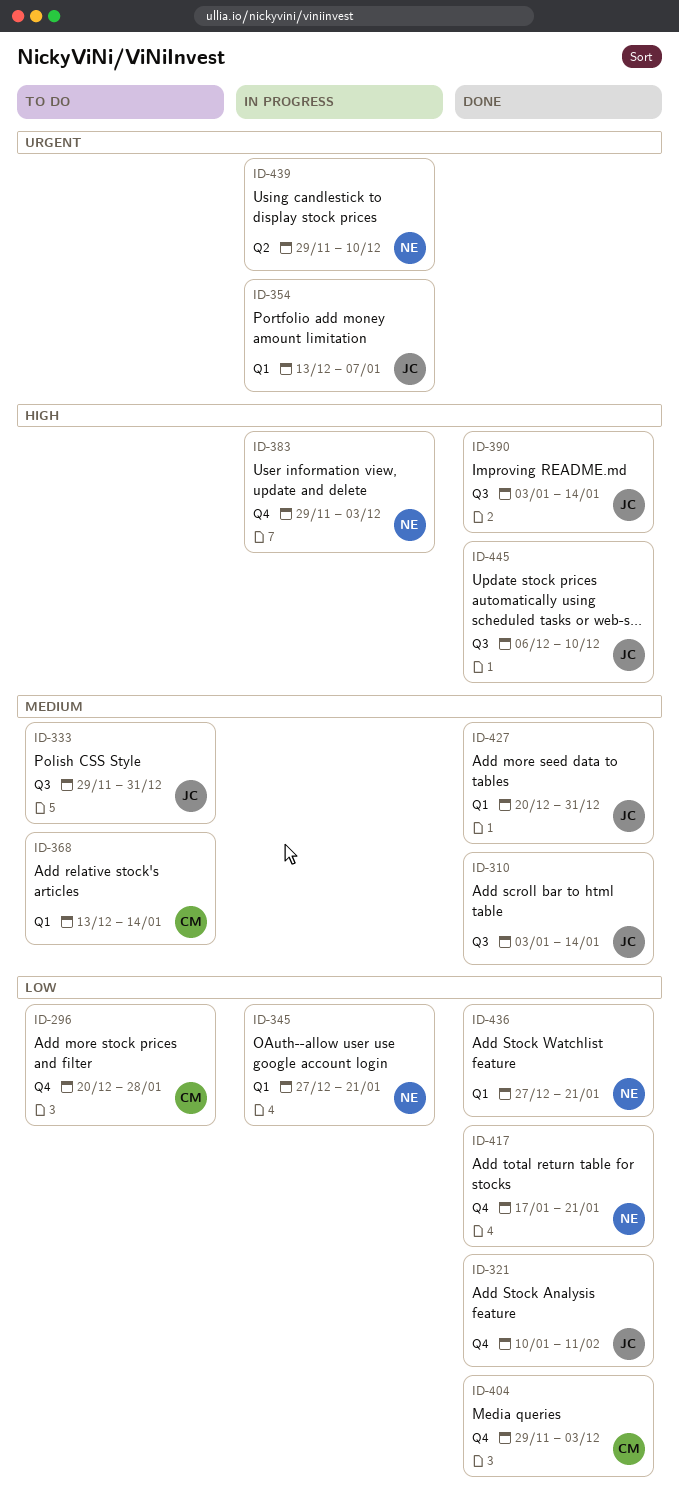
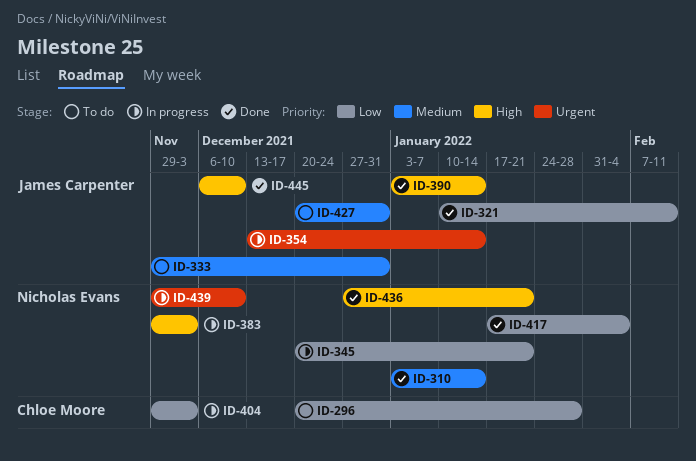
ID-310, owner: James Carpenter -> Nicholas Evans
ID-345, start: Dec 27 -> Dec 20
ID-354, due: Jan 7 -> Jan 14
ID-368: present -> none
ID-404, status: Done -> In progress
ID-417, due: Jan 21 -> Feb 4
ID-427, status: Done -> To do
ID-436, priority: Low -> High

